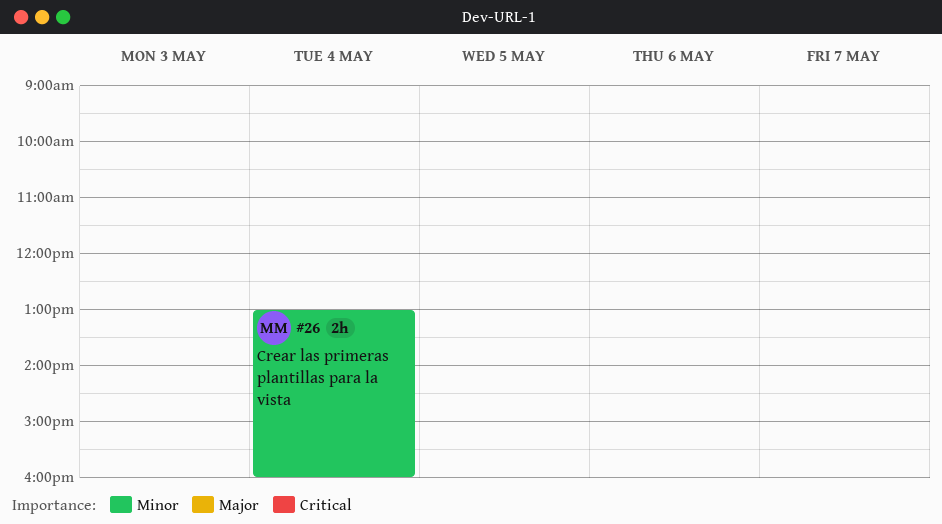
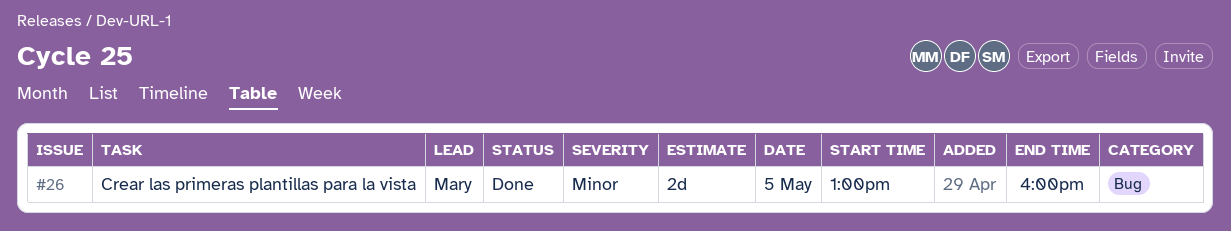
#26, estimate: 2h -> 2d
#26, day: May 4 -> May 5

